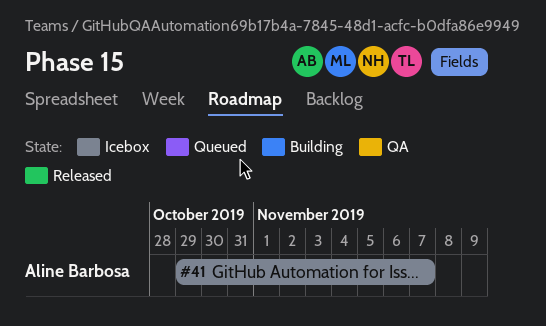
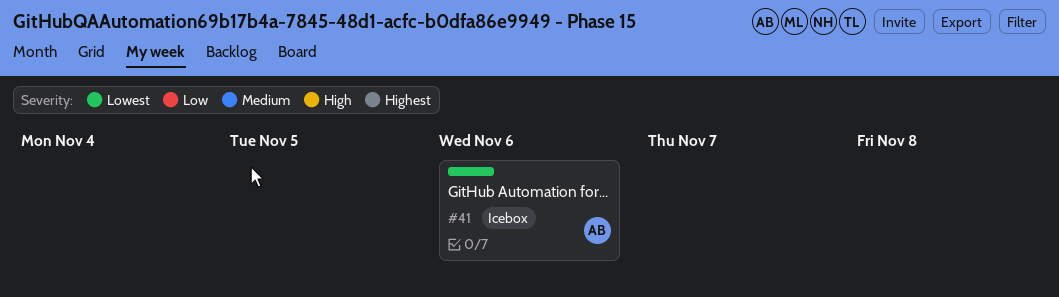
#41, due: Nov 7 -> Nov 6

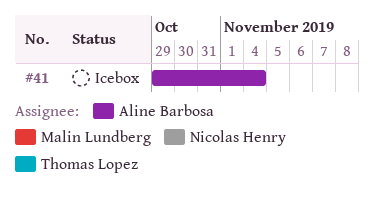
#41, due: Nov 6 -> Nov 4

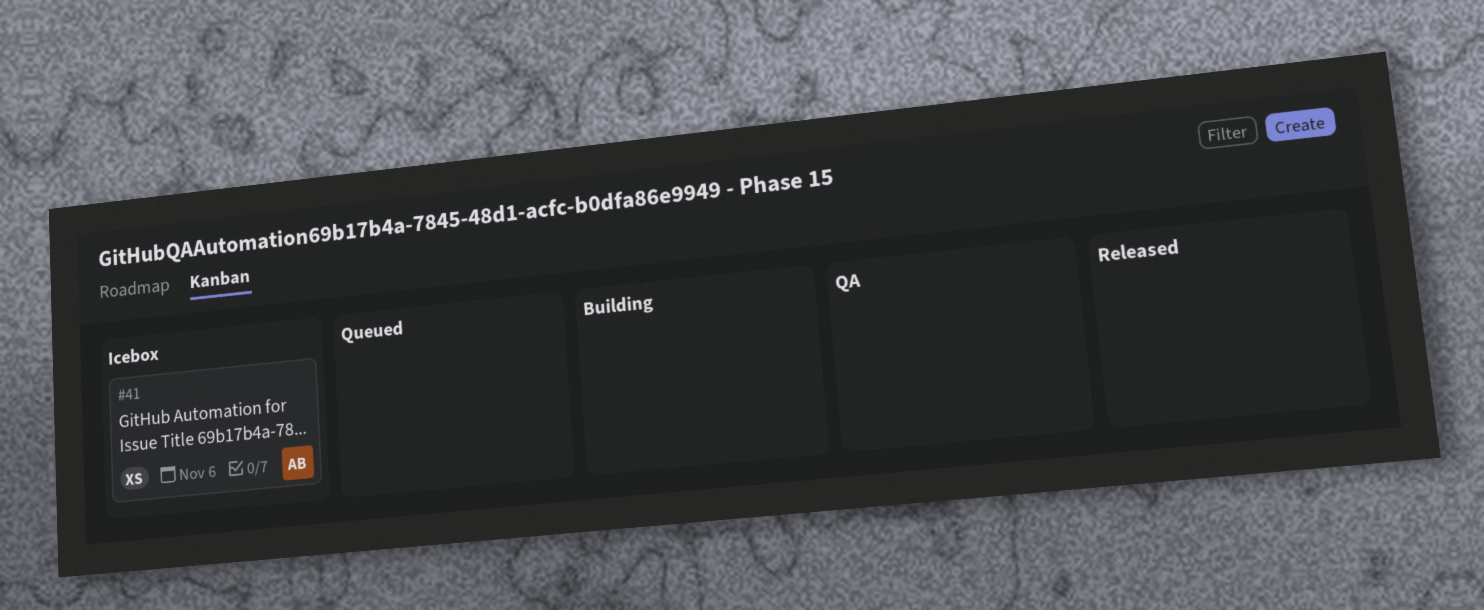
#41, due: Nov 4 -> Nov 6

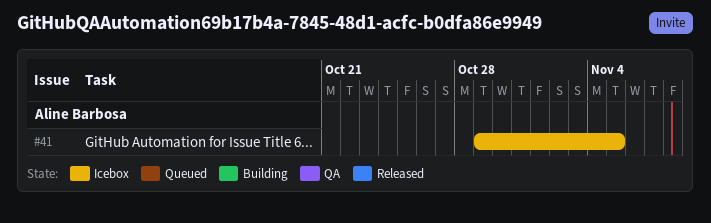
#41, due: Nov 6 -> Nov 5

